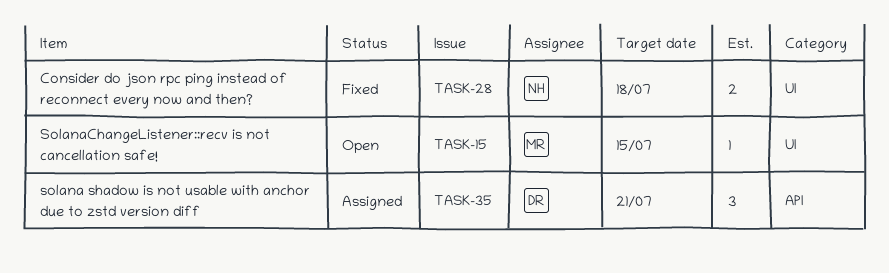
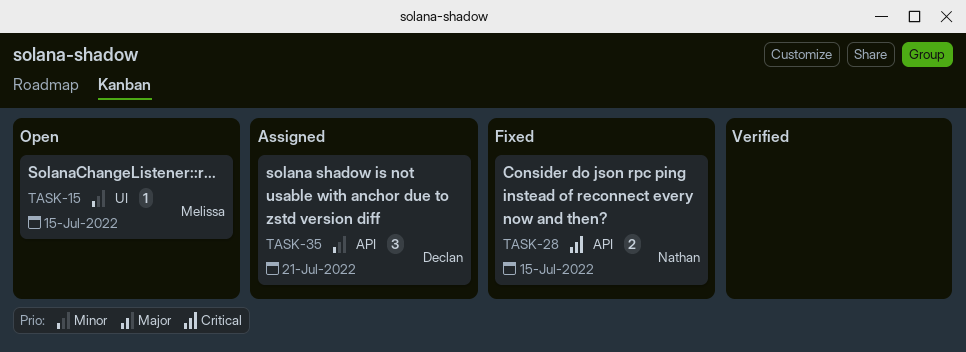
TASK-28, label: UI -> API
TASK-28, due: Jul 18 -> Jul 15

